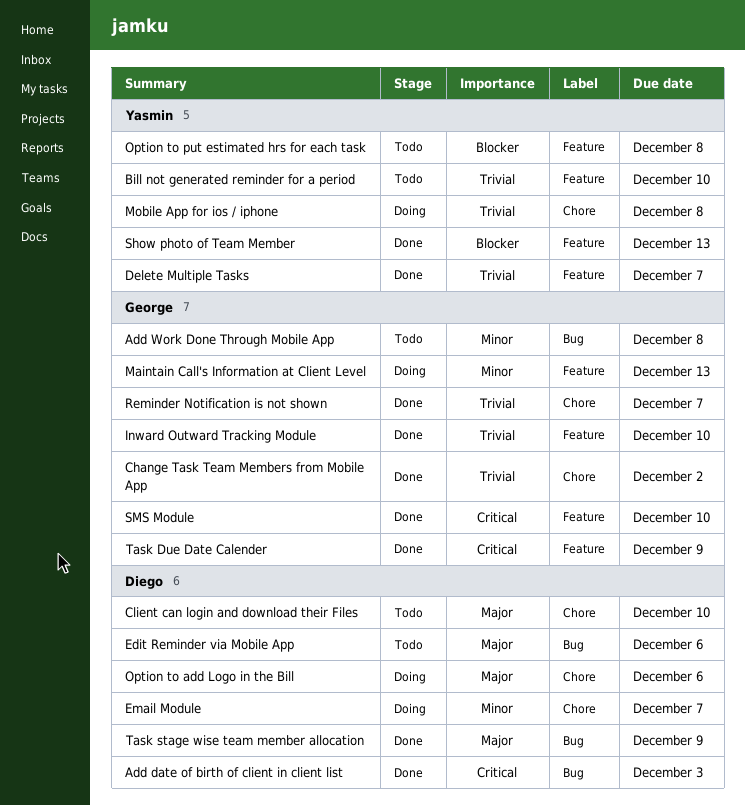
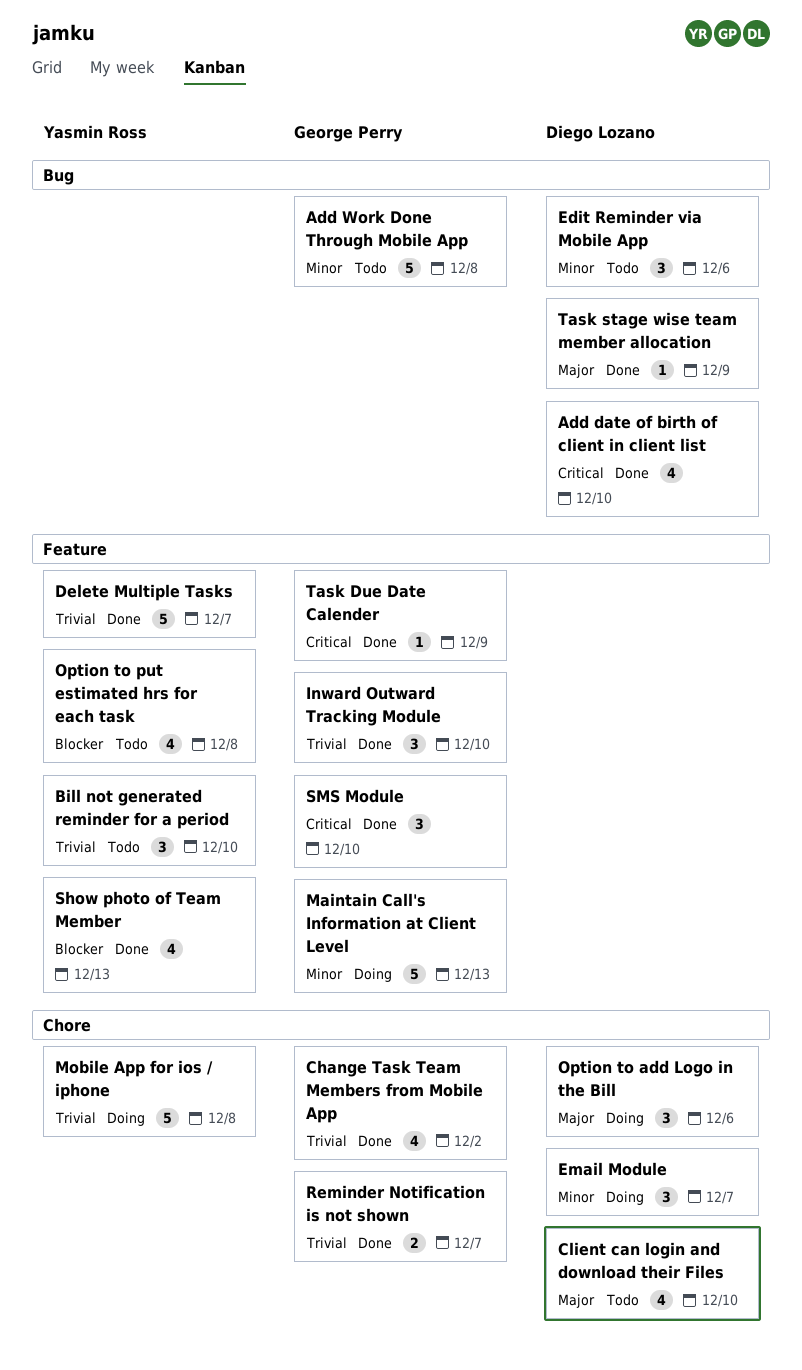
Add date of birth of client in client list, due: Dec 3 -> Dec 10
Edit Reminder via Mobile App, priority: Major -> Minor

